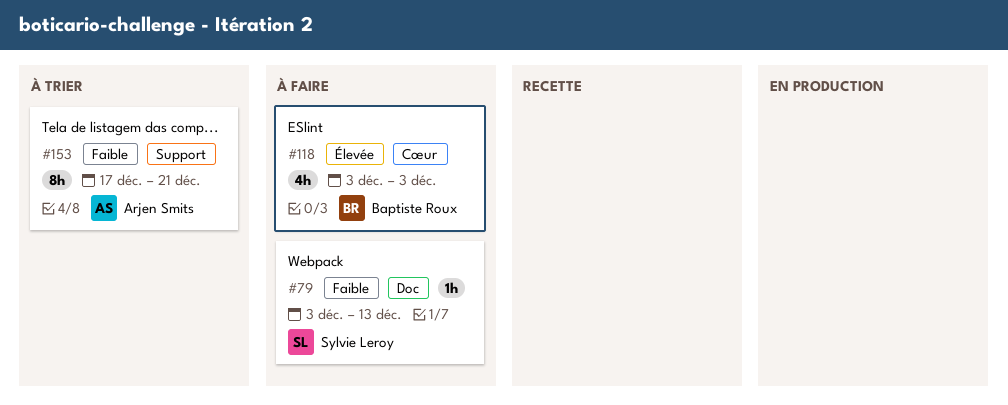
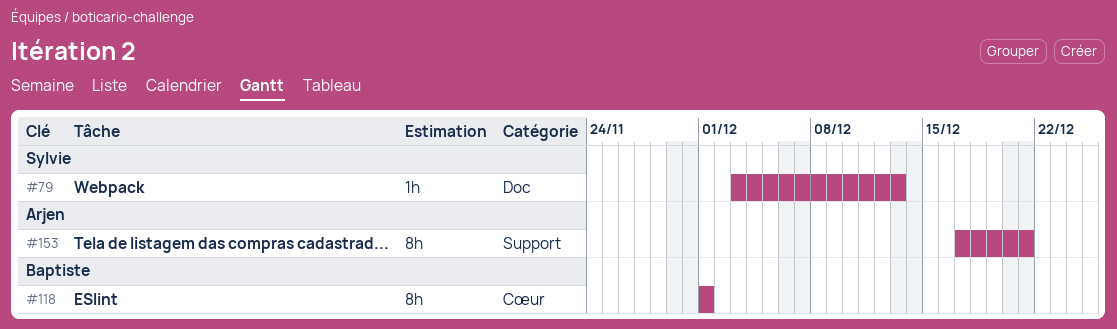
#118, estimate: 4h -> 8h
#118, start: Dec 3 -> Dec 1
#118, due: Dec 3 -> Dec 1

